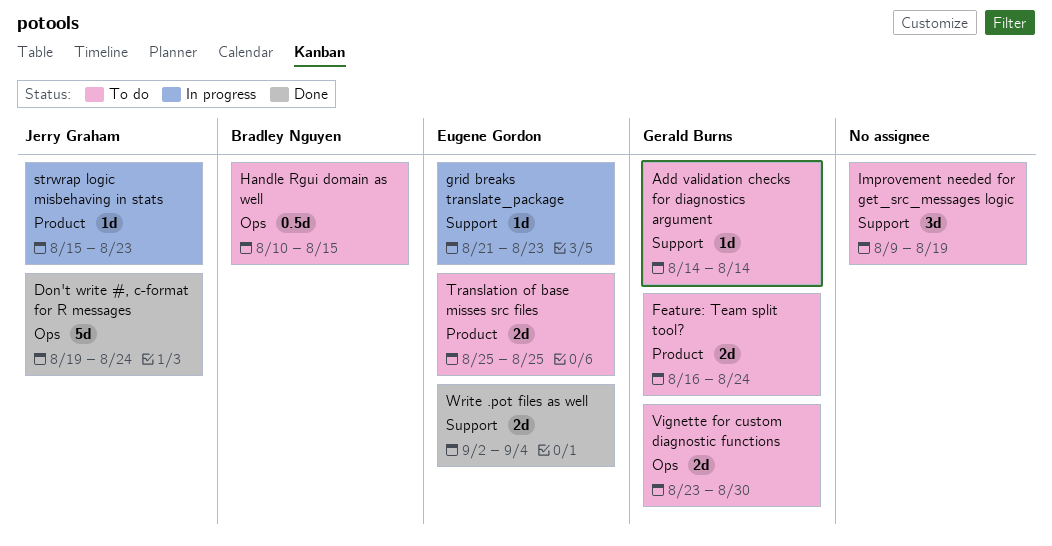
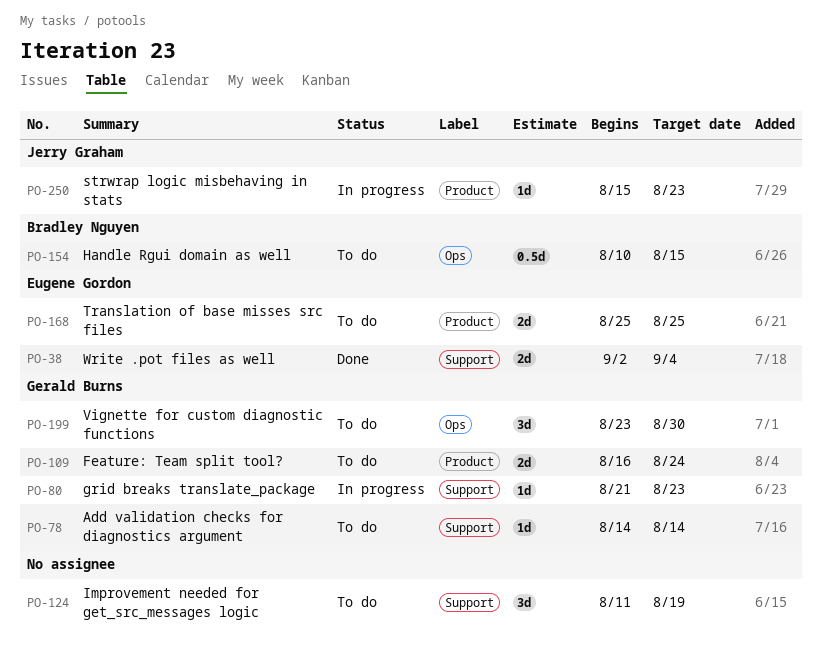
Don't write #, c-format for R messages: present -> none
grid breaks translate_package, owner: Eugene Gordon -> Gerald Burns
Improvement needed for get_src_messages logic, start: Aug 9 -> Aug 11
Vignette for custom diagnostic functions, estimate: 2d -> 3d

